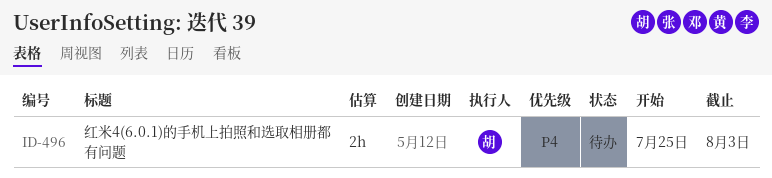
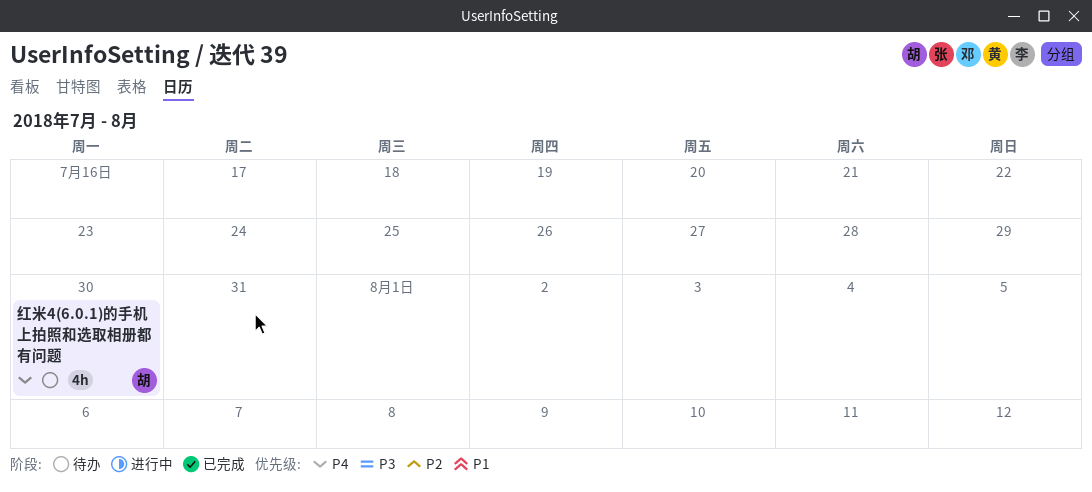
红米4(6.0.1)的手机上拍照和选取相册都有问题, estimate: 2h -> 4h
红米4(6.0.1)的手机上拍照和选取相册都有问题, due: Aug 3 -> Jul 30

